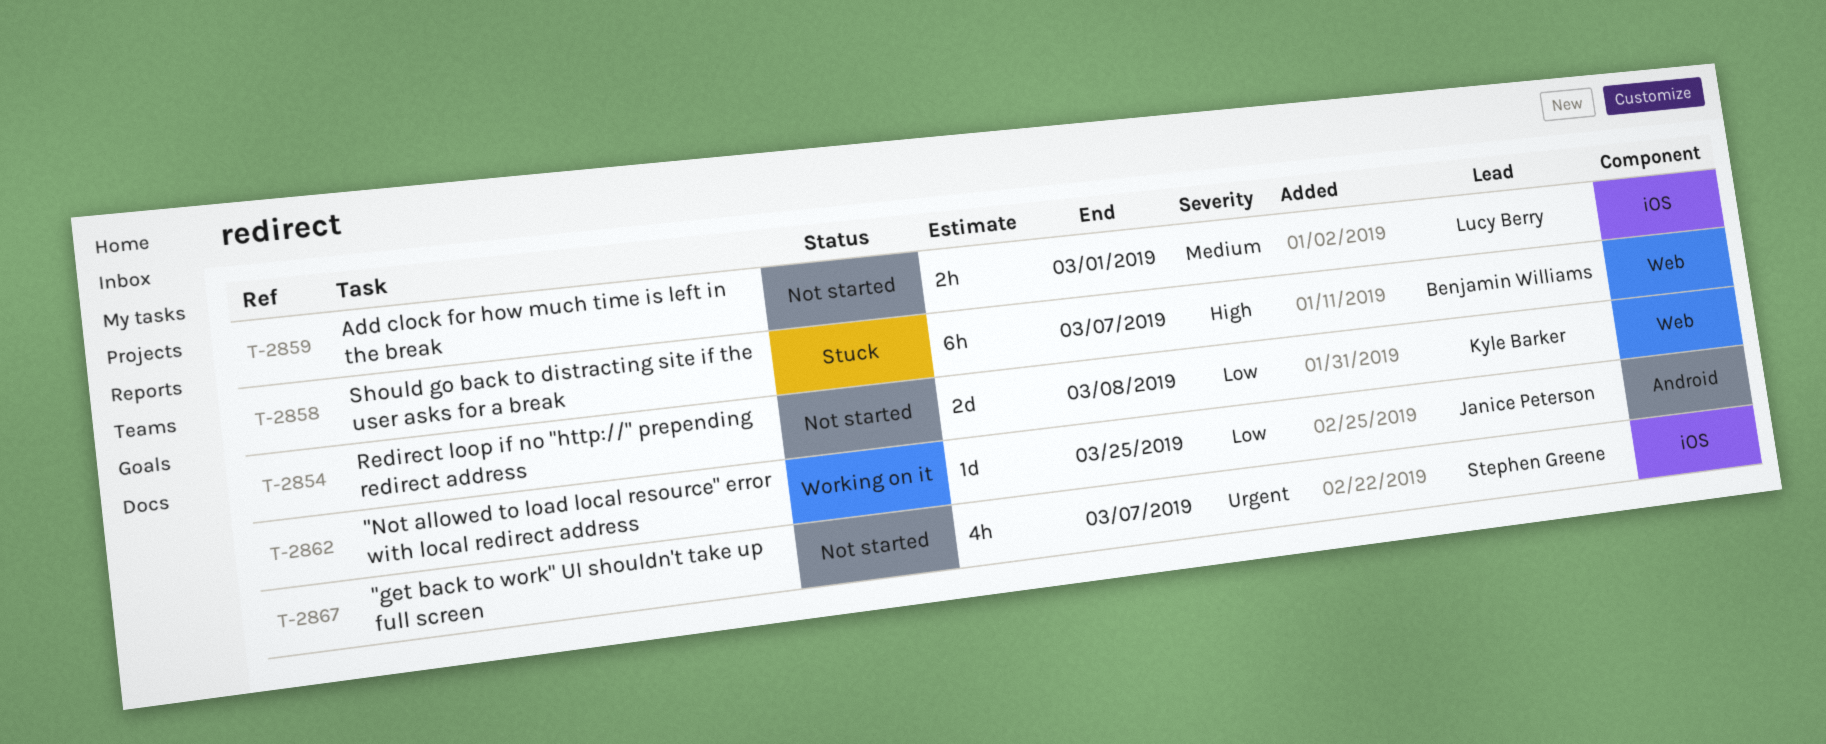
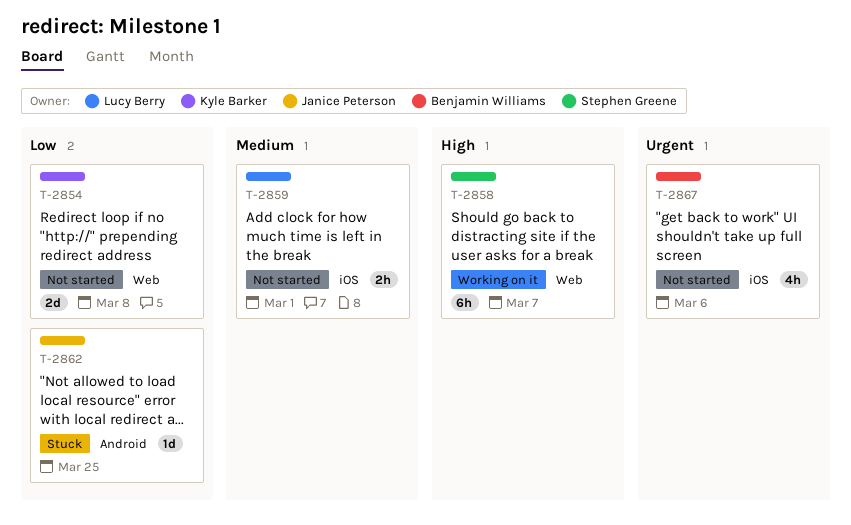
T-2858, status: Stuck -> Working on it
T-2858, owner: Benjamin Williams -> Stephen Greene
T-2862, status: Working on it -> Stuck
T-2867, owner: Stephen Greene -> Benjamin Williams
T-2867, due: Mar 7 -> Mar 6

